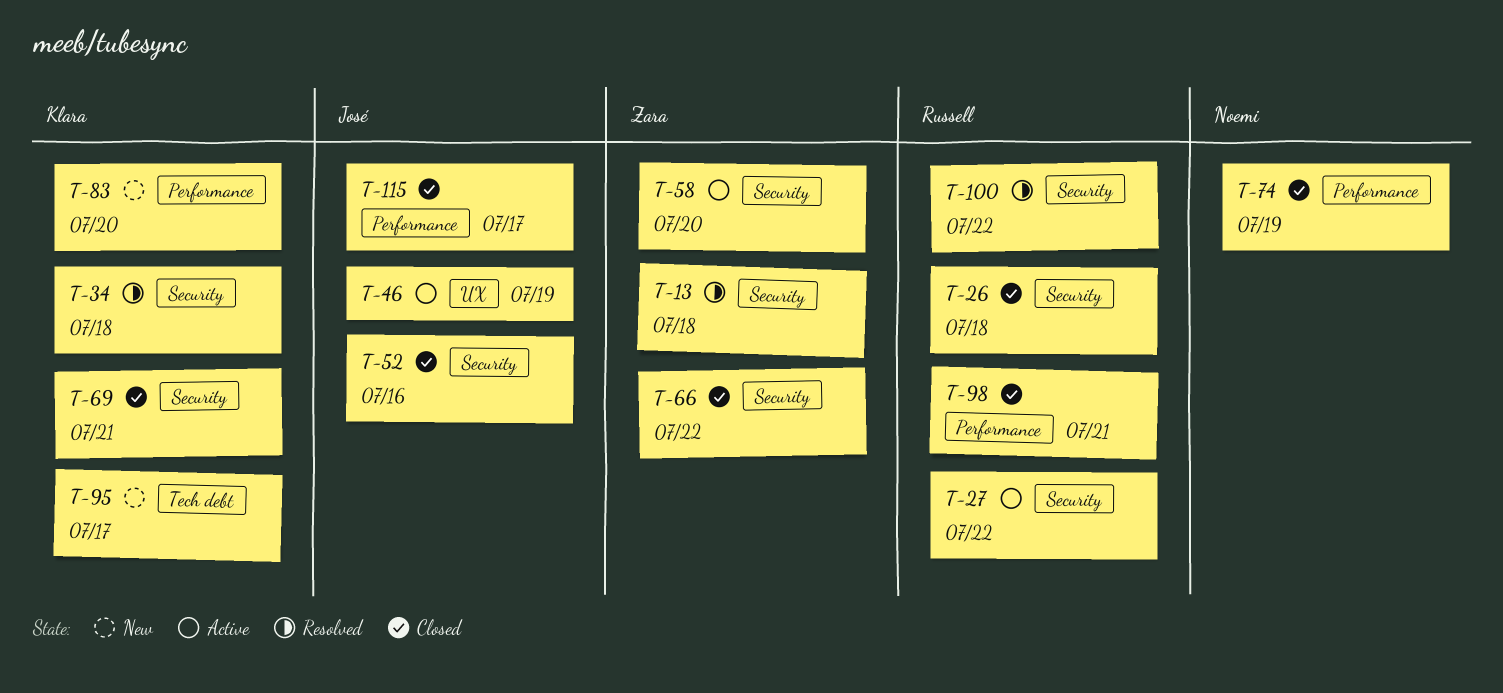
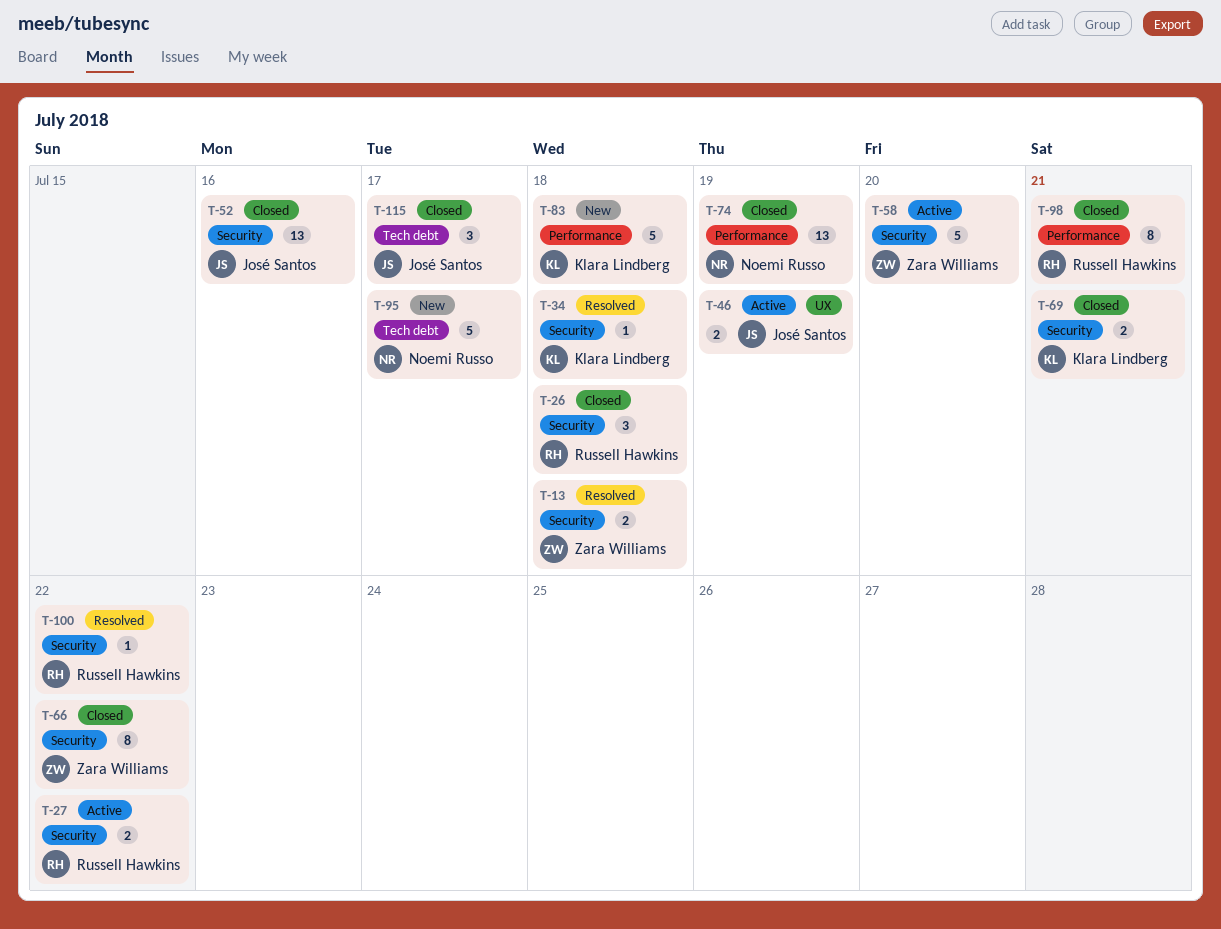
T-83, due: Jul 20 -> Jul 18
T-95, owner: Klara Lindberg -> Noemi Russo
T-115, label: Performance -> Tech debt

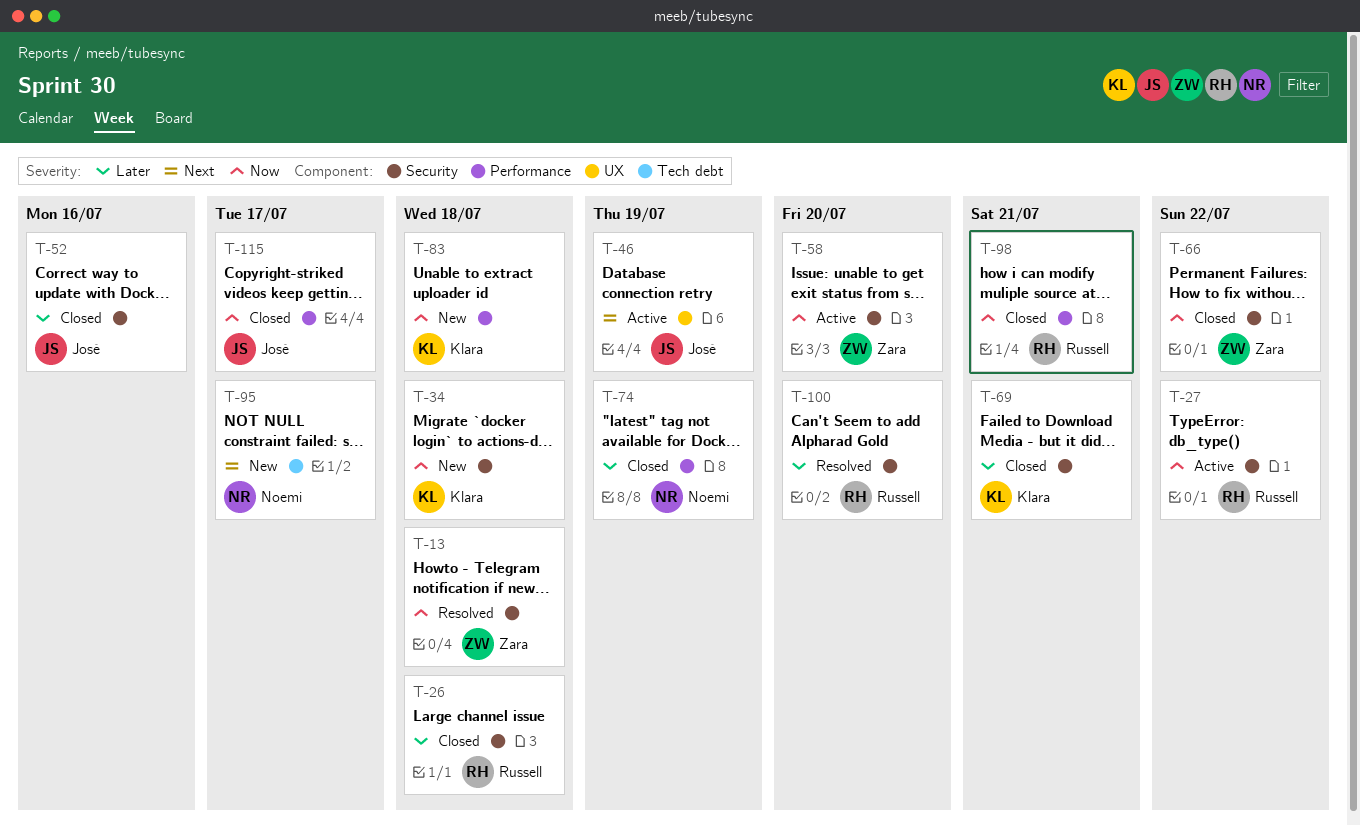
T-34, status: Resolved -> New
T-100, due: Jul 22 -> Jul 20
T-115, label: Tech debt -> Performance

